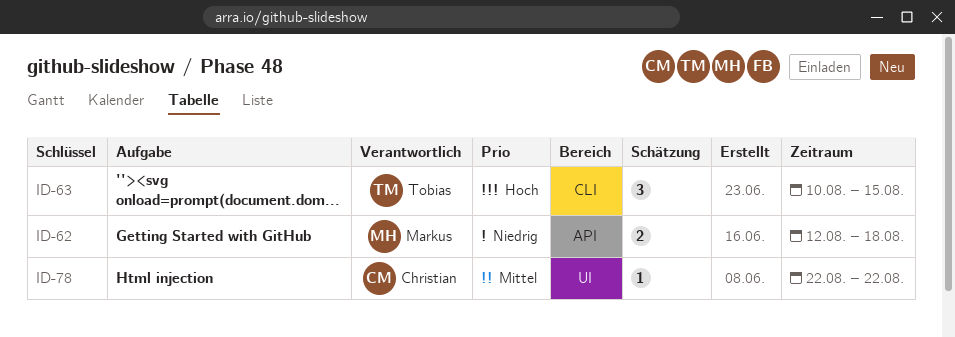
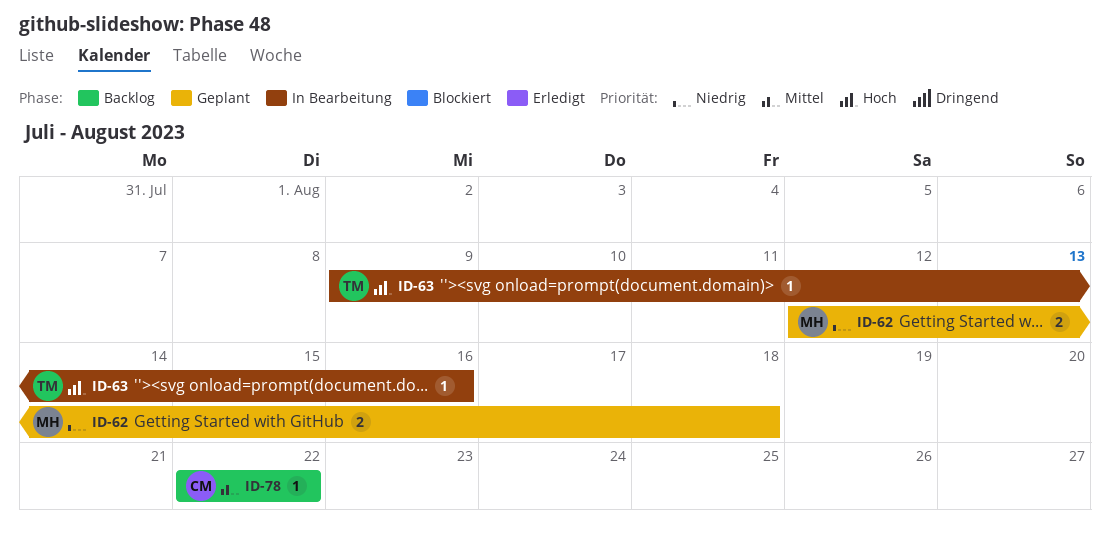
ID-63, estimate: 3 -> 1
ID-63, start: Aug 10 -> Aug 9
ID-63, due: Aug 15 -> Aug 16

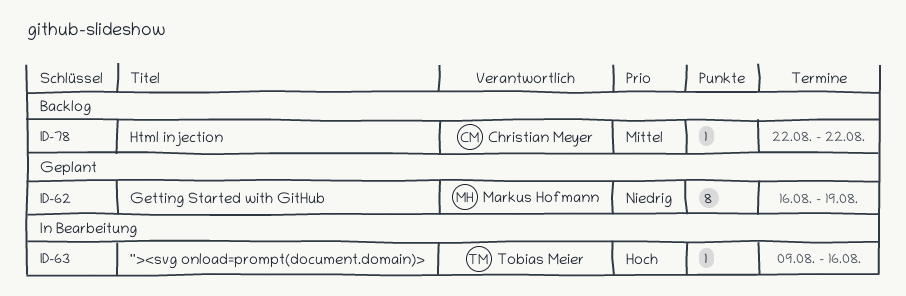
ID-62, estimate: 2 -> 8
ID-62, start: Aug 12 -> Aug 16
ID-62, due: Aug 18 -> Aug 19

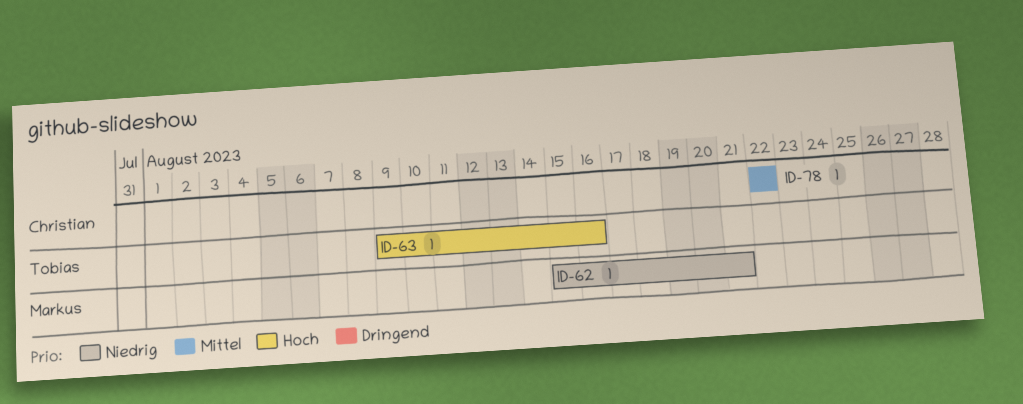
ID-62, estimate: 8 -> 1
ID-62, start: Aug 16 -> Aug 15
ID-62, due: Aug 19 -> Aug 21

